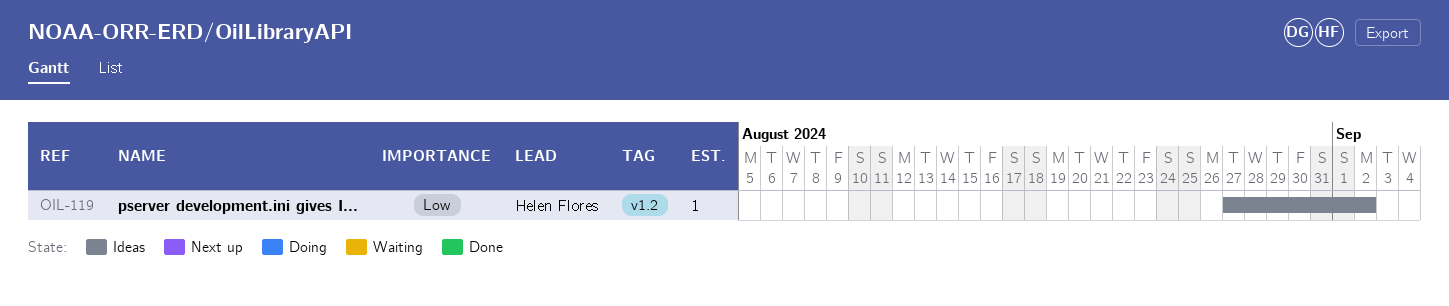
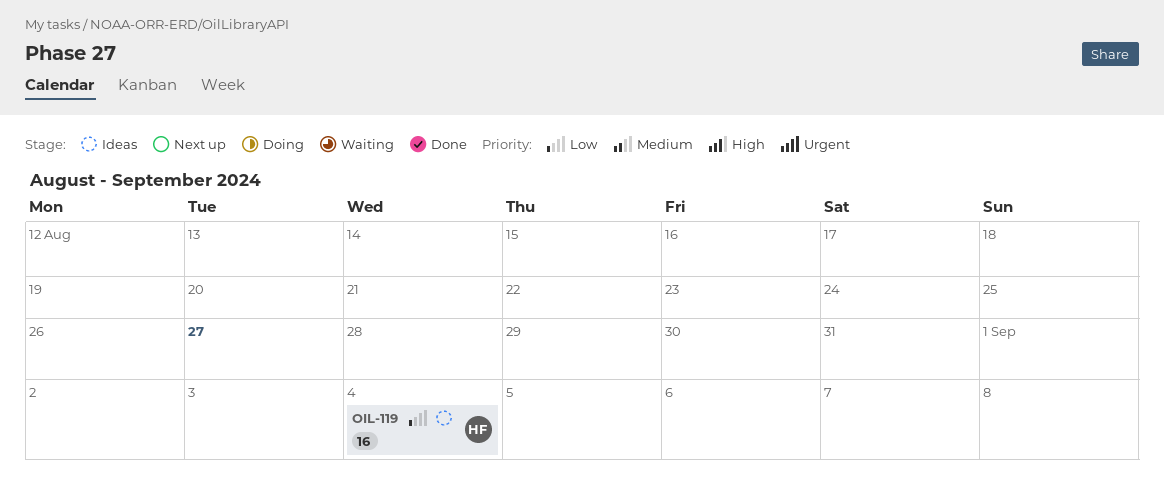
OIL-119, estimate: 1 -> 16
OIL-119, due: Sep 2 -> Sep 4

